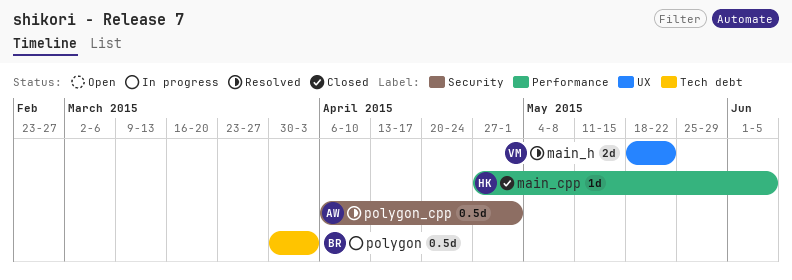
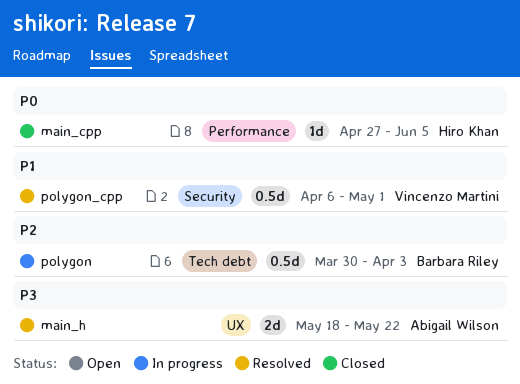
main_h, owner: Vincenzo Martini -> Abigail Wilson
polygon_cpp, owner: Abigail Wilson -> Vincenzo Martini

